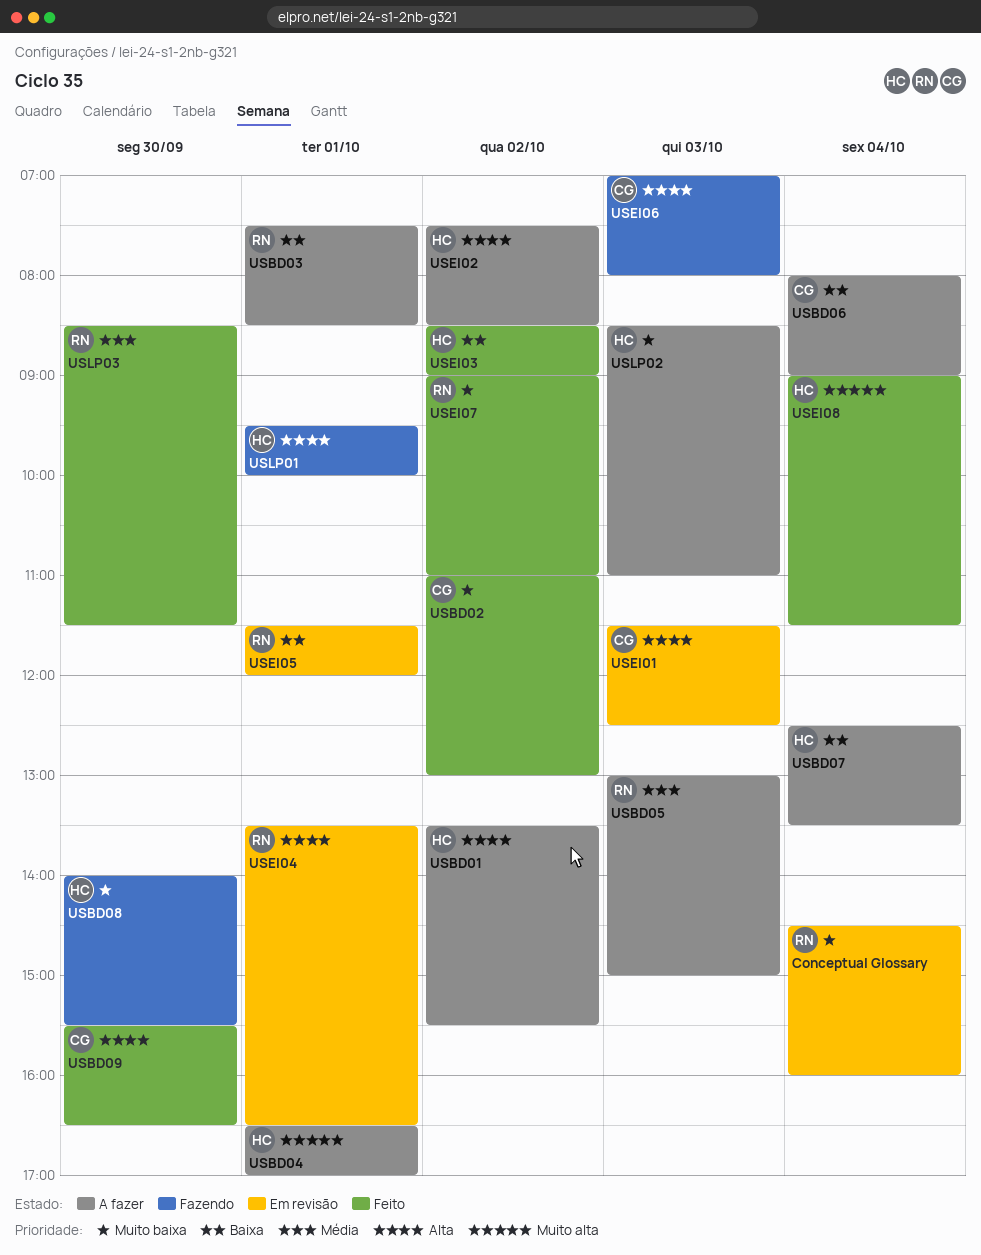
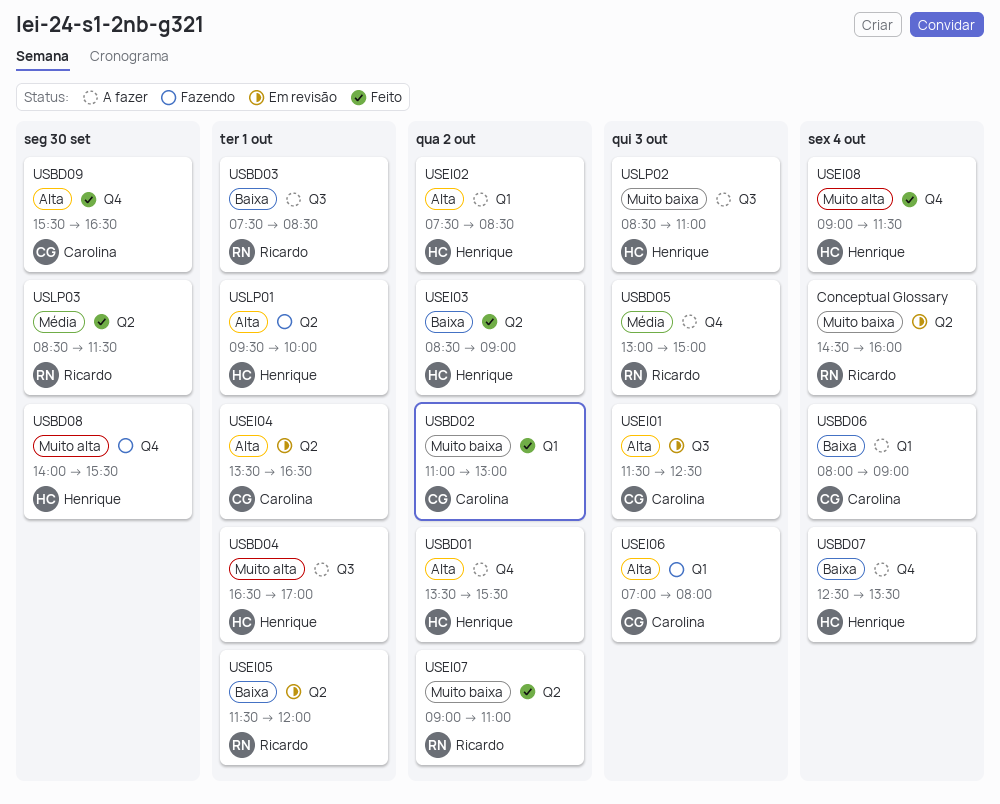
USBD08, priority: Muito baixa -> Muito alta
USEI04, owner: Ricardo -> Carolina

